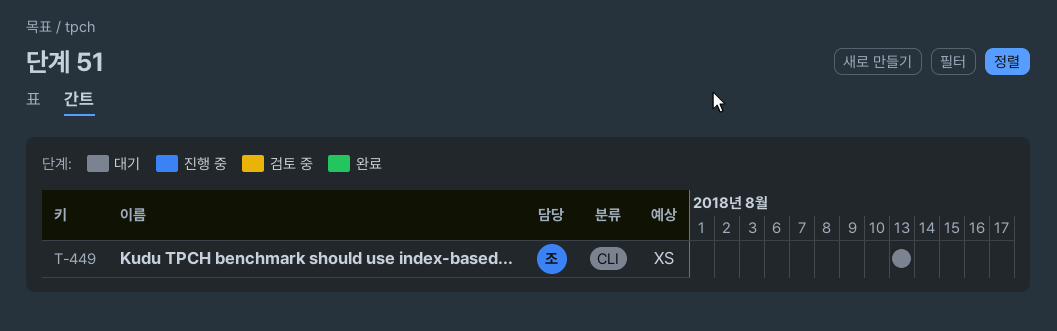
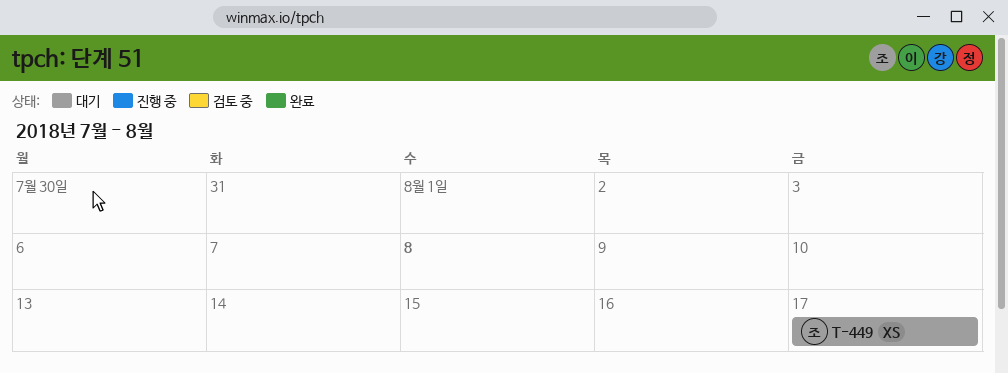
T-449, start: Aug 13 -> Aug 17
T-449, due: Aug 13 -> Aug 17

